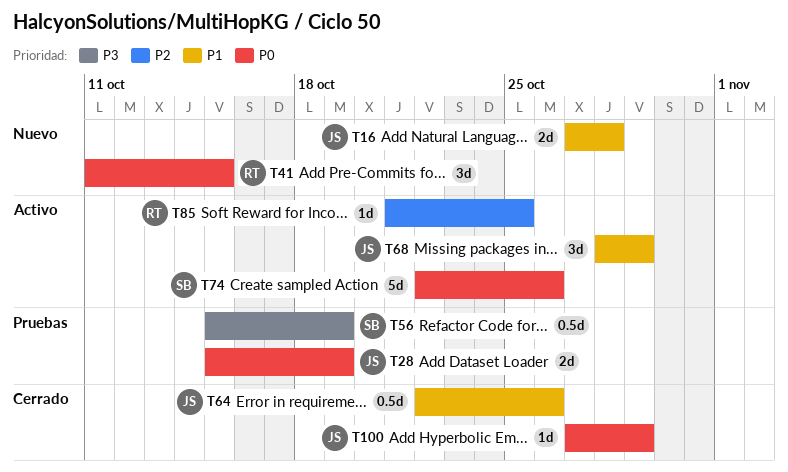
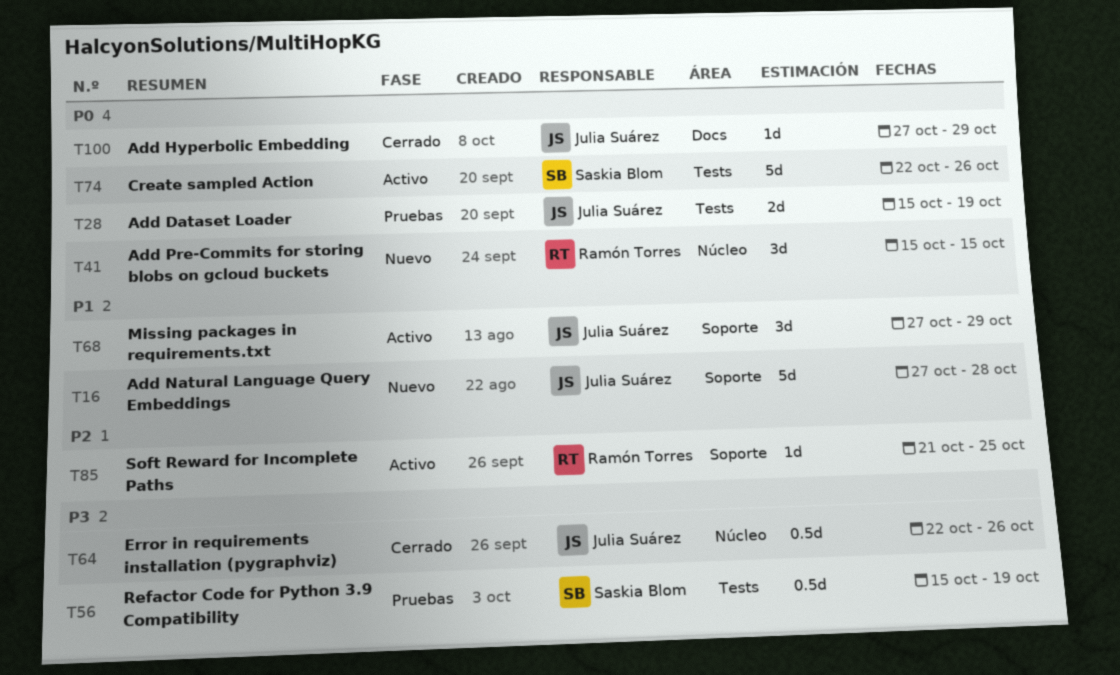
T16, estimate: 2d -> 5d
T41, start: Oct 11 -> Oct 15
T64, priority: P1 -> P3
T68, start: Oct 28 -> Oct 27

